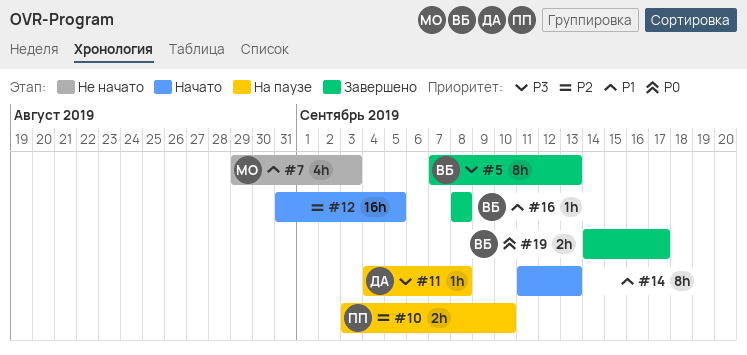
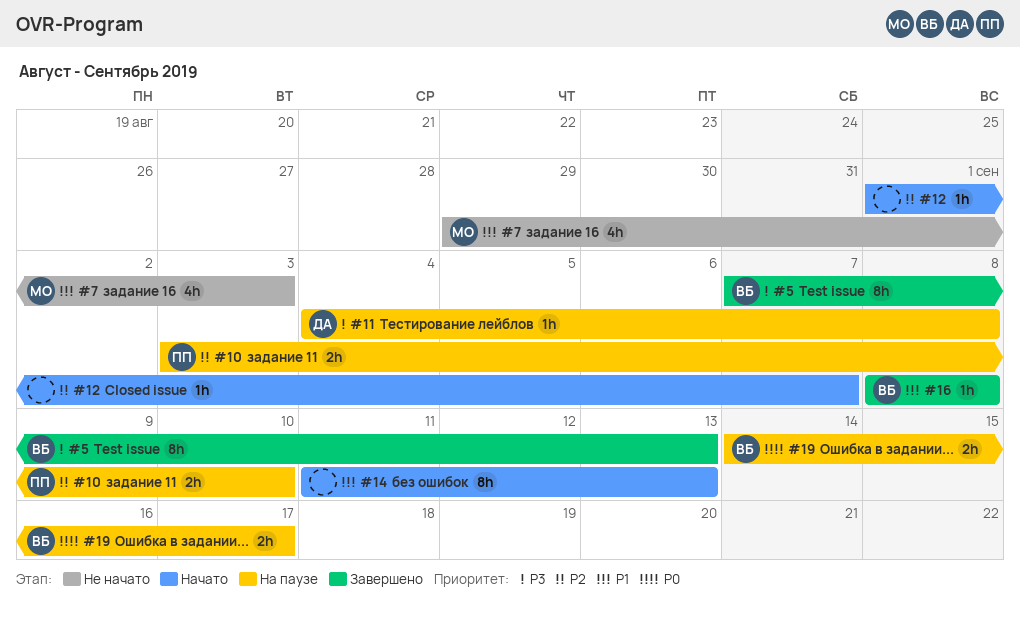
#12, estimate: 16h -> 1h
#12, start: Aug 31 -> Sep 1
#12, due: Sep 5 -> Sep 7
#19, status: Завершено -> На паузе

